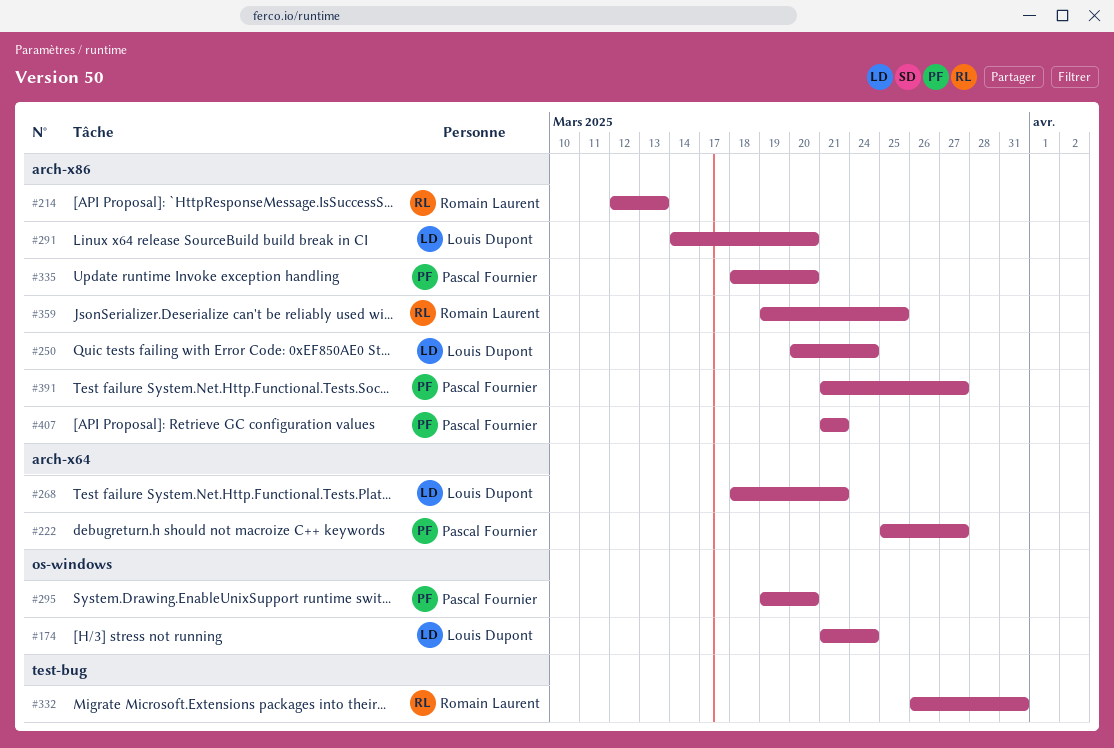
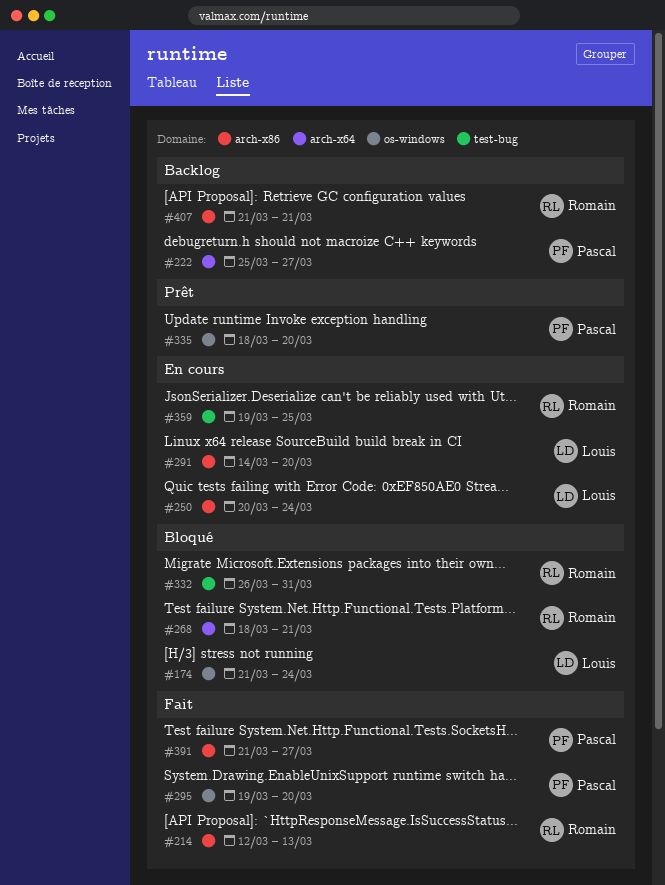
#268, owner: Louis Dupont -> Romain Laurent
#335, label: arch-x86 -> os-windows
#359, label: arch-x86 -> test-bug
#407, owner: Pascal Fournier -> Romain Laurent

